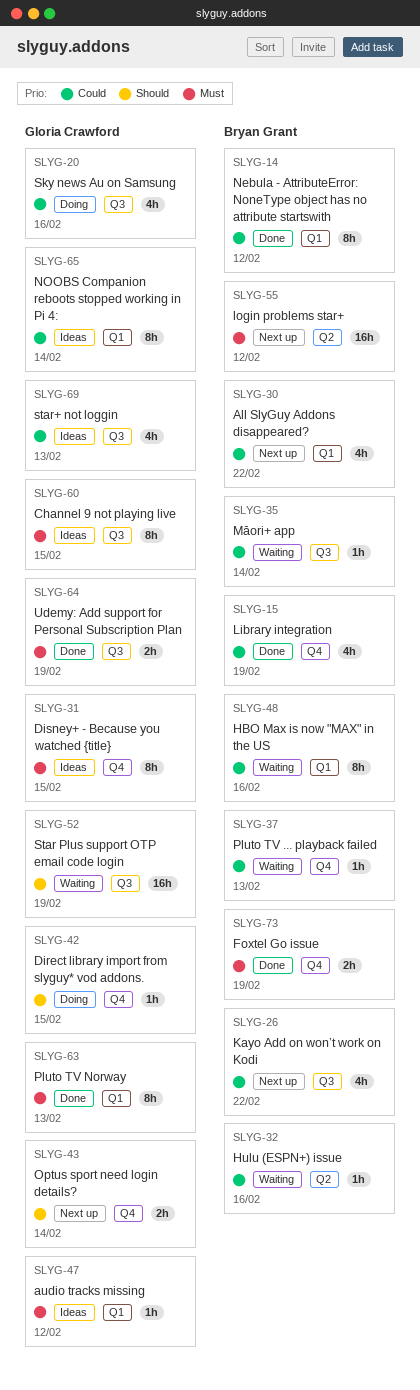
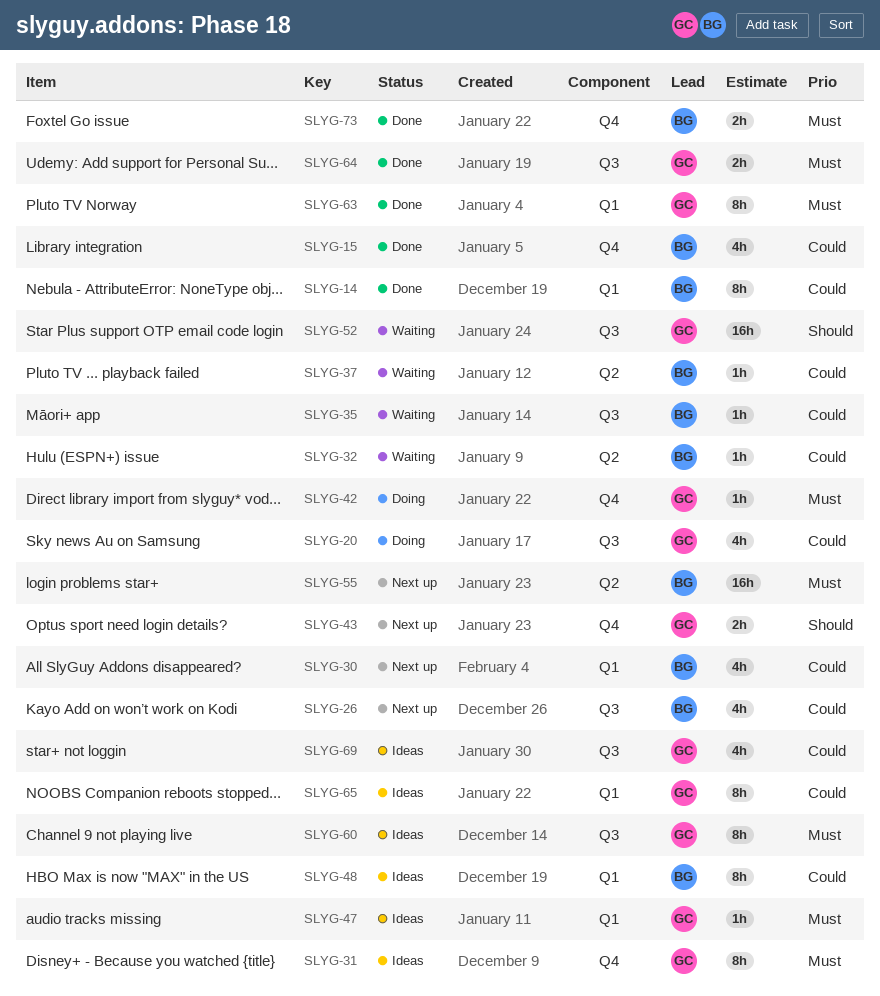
SLYG-37, label: Q4 -> Q2
SLYG-42, priority: Should -> Must
SLYG-48, status: Waiting -> Ideas

